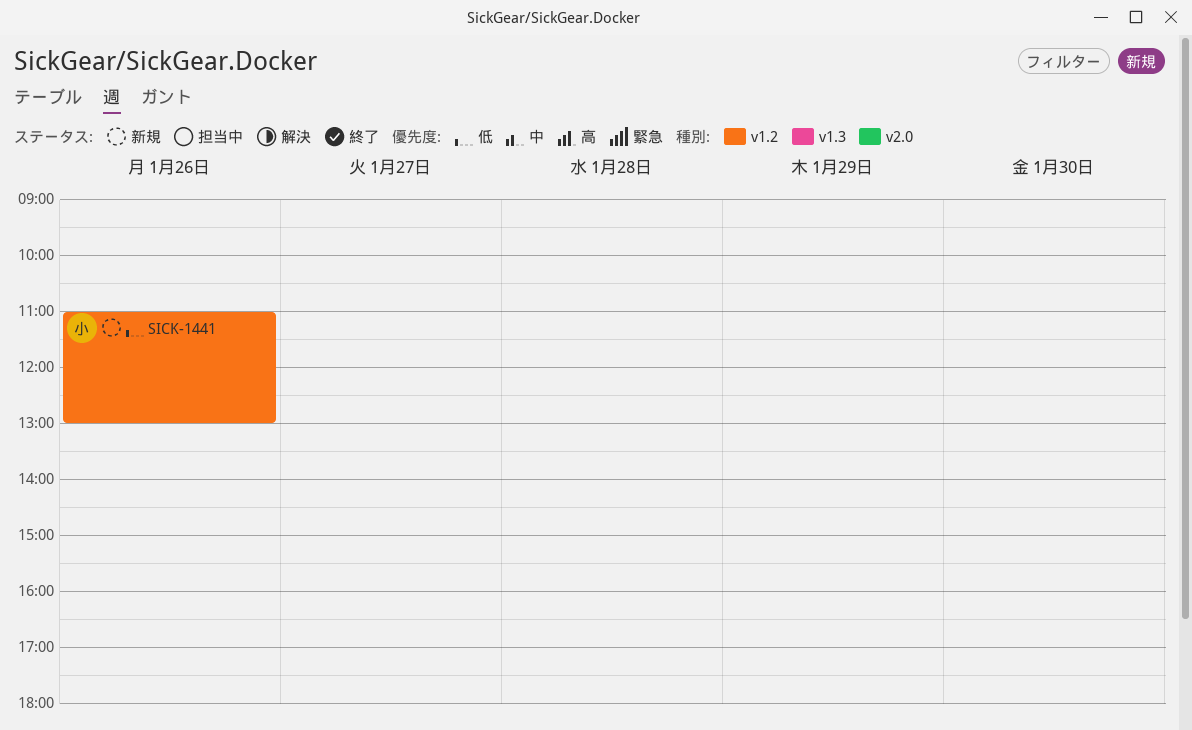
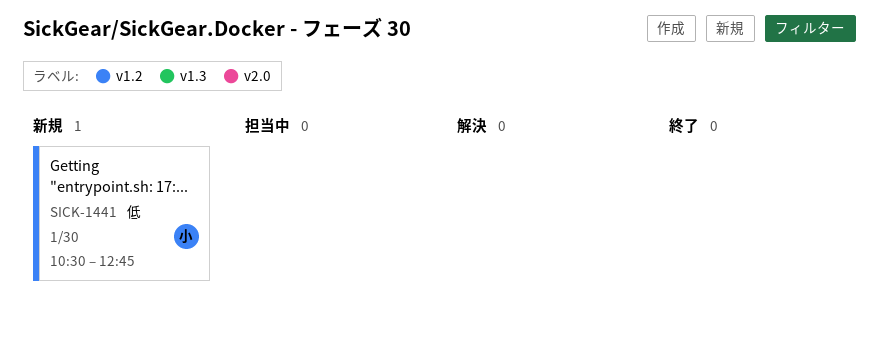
SICK-1441, day: Jan 26 -> Jan 30
SICK-1441, begins: 11:00 -> 10:30
SICK-1441, ends: 13:00 -> 12:45

